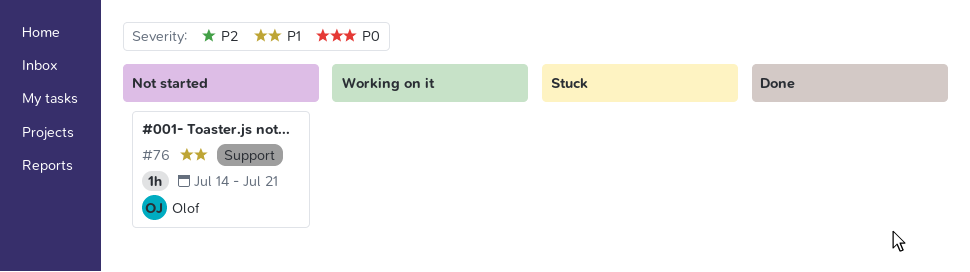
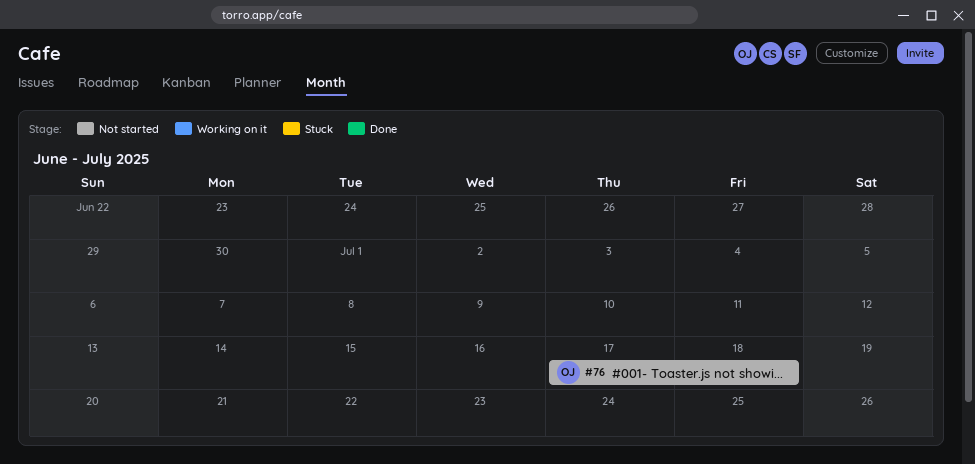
#76, start: Jul 14 -> Jul 17
#76, due: Jul 21 -> Jul 18

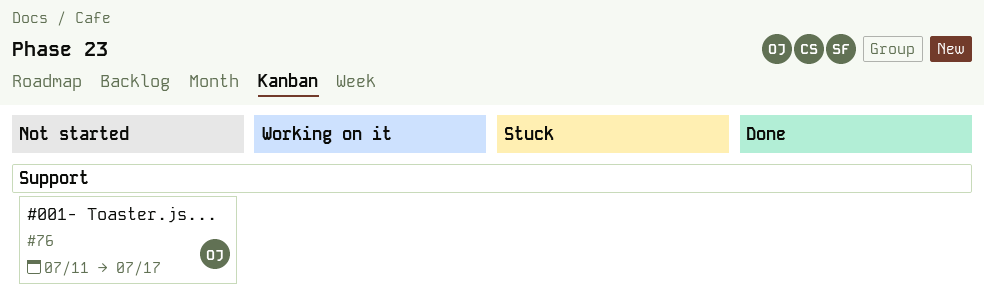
#76, start: Jul 17 -> Jul 11
#76, due: Jul 18 -> Jul 17

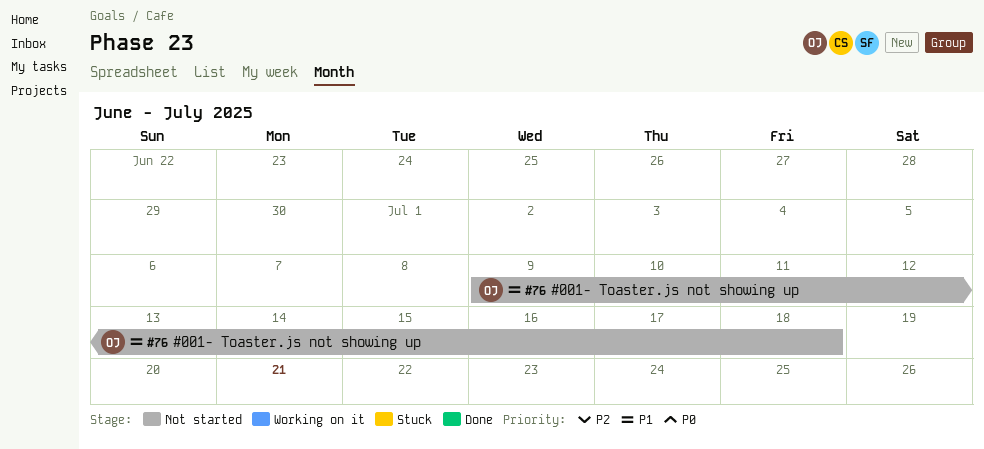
#76, start: Jul 11 -> Jul 9
#76, due: Jul 17 -> Jul 18

